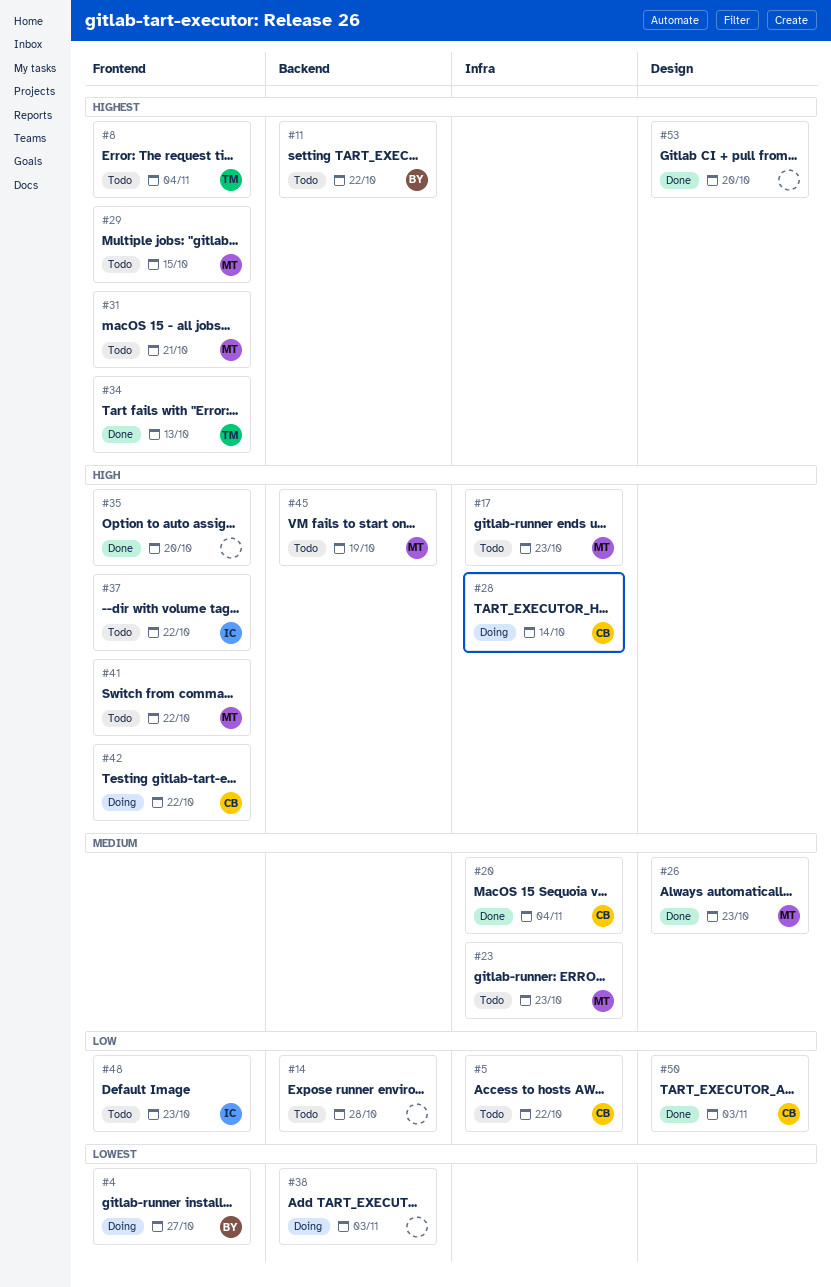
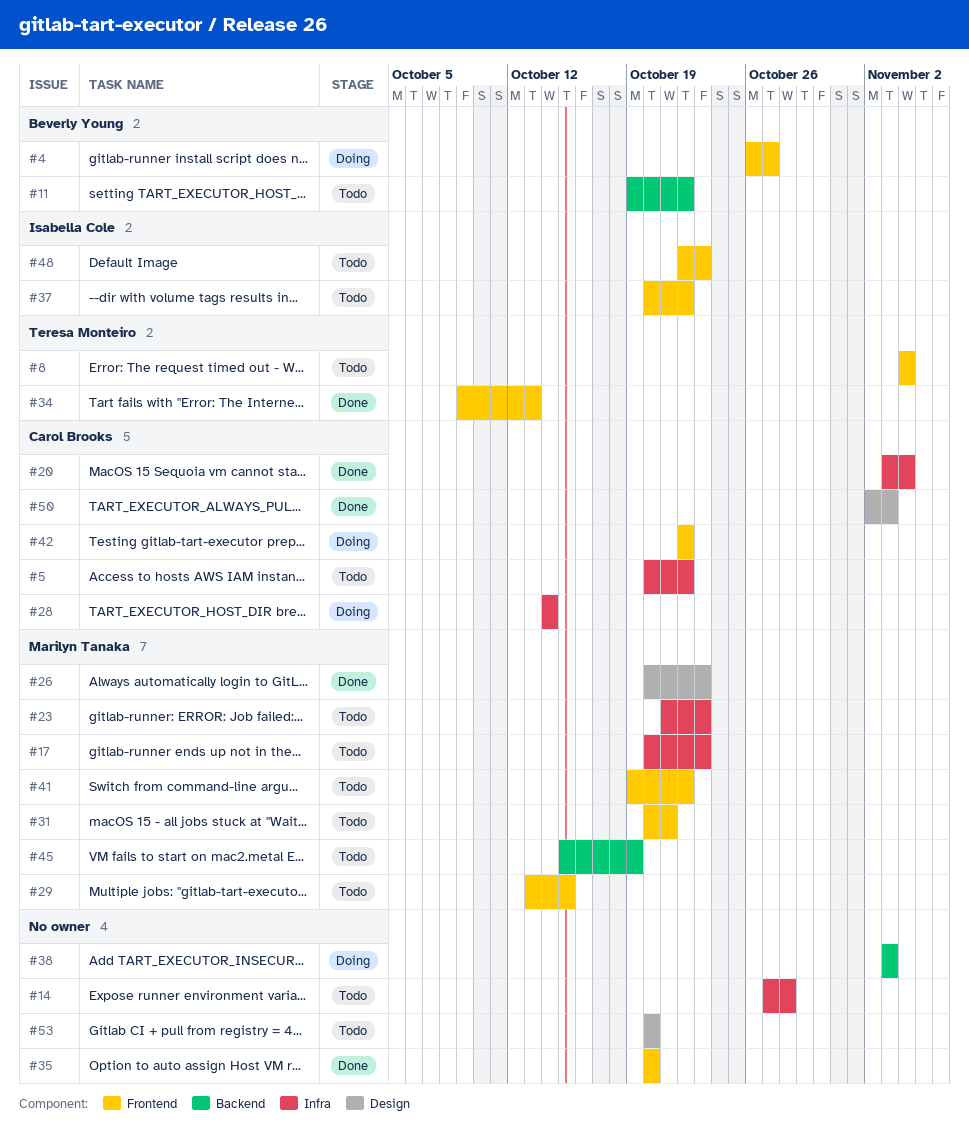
#14, label: Backend -> Infra
#53, status: Done -> Todo

